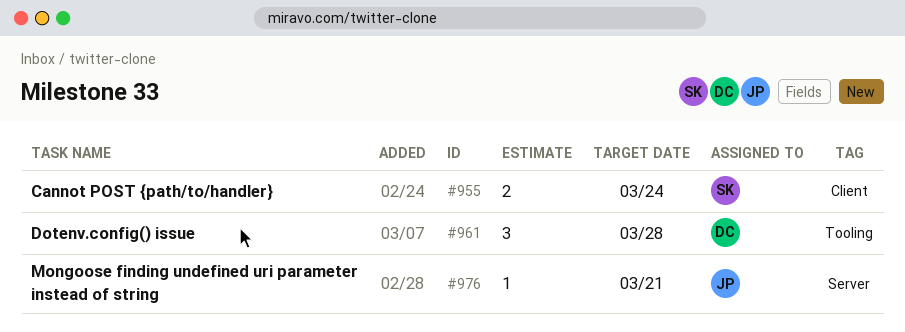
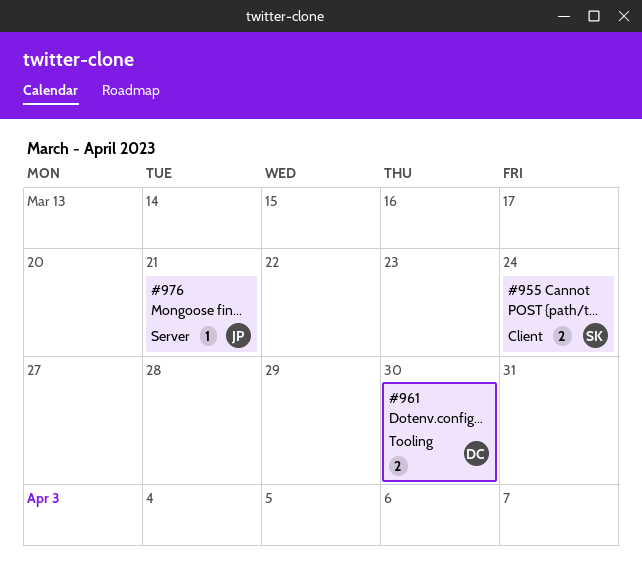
#961, estimate: 3 -> 2
#961, due: Mar 28 -> Mar 30

